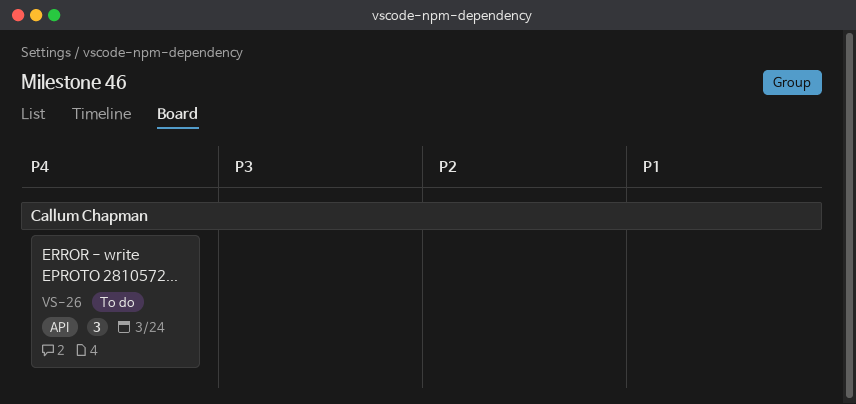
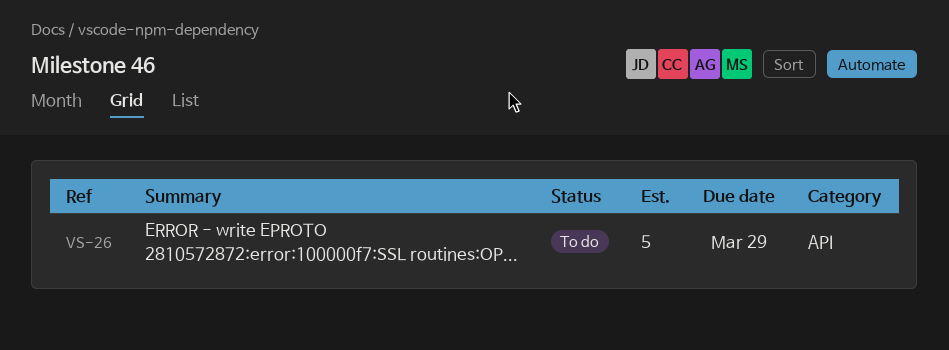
VS-26, estimate: 3 -> 5
VS-26, due: Mar 24 -> Mar 29

